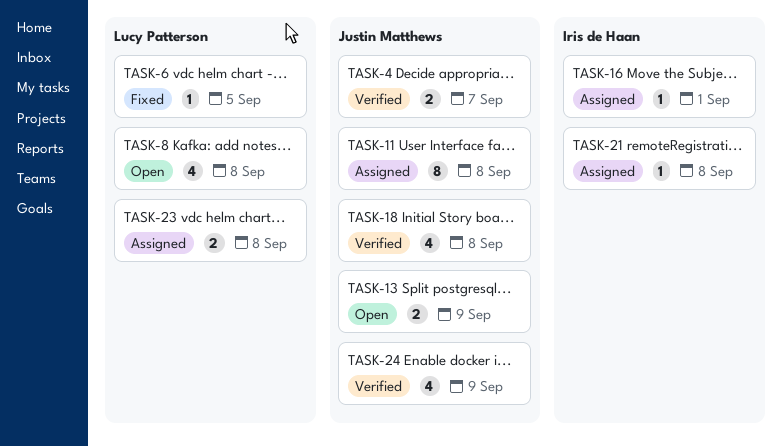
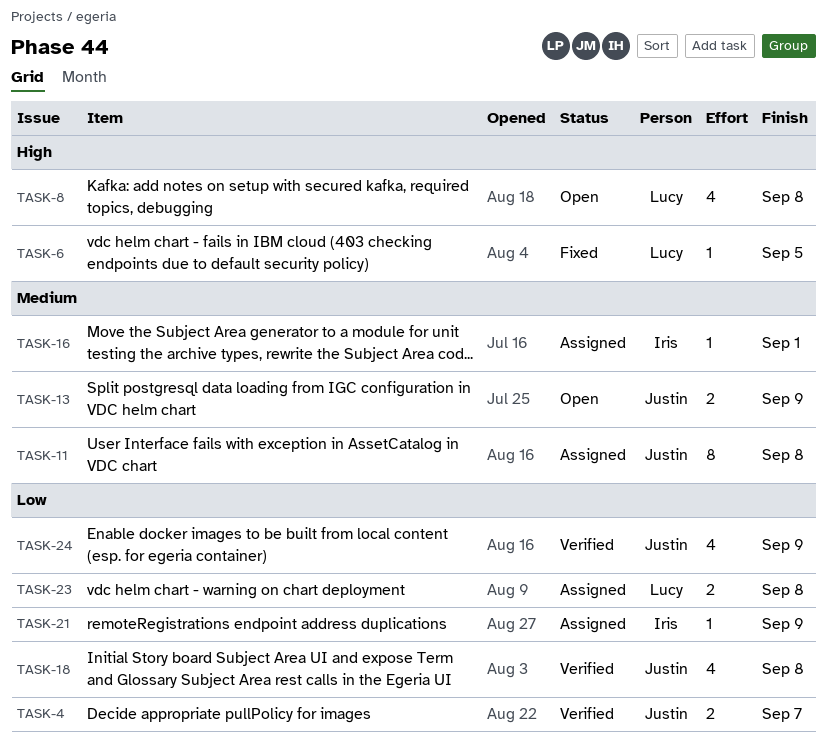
TASK-21, due: Sep 8 -> Sep 9

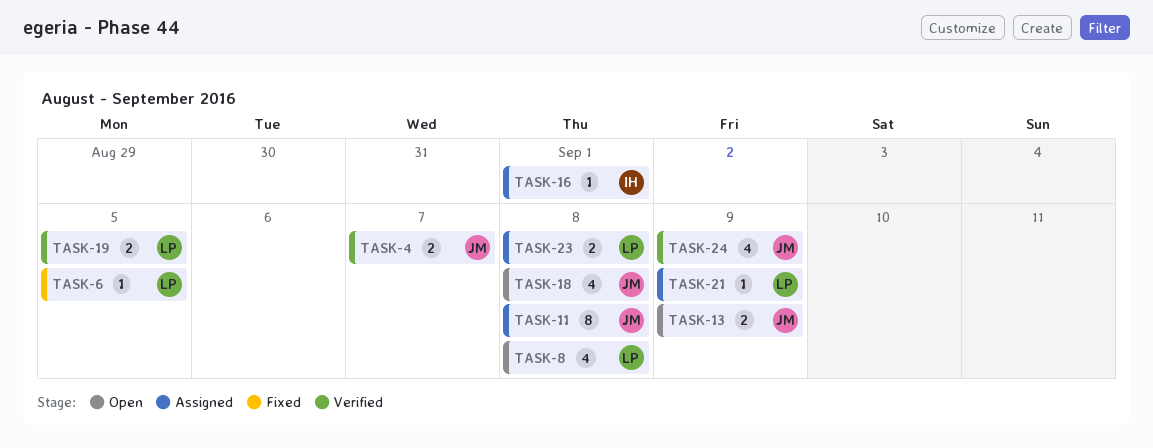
TASK-18, status: Verified -> Open
TASK-19: none -> present
TASK-21, owner: Iris -> Lucy

